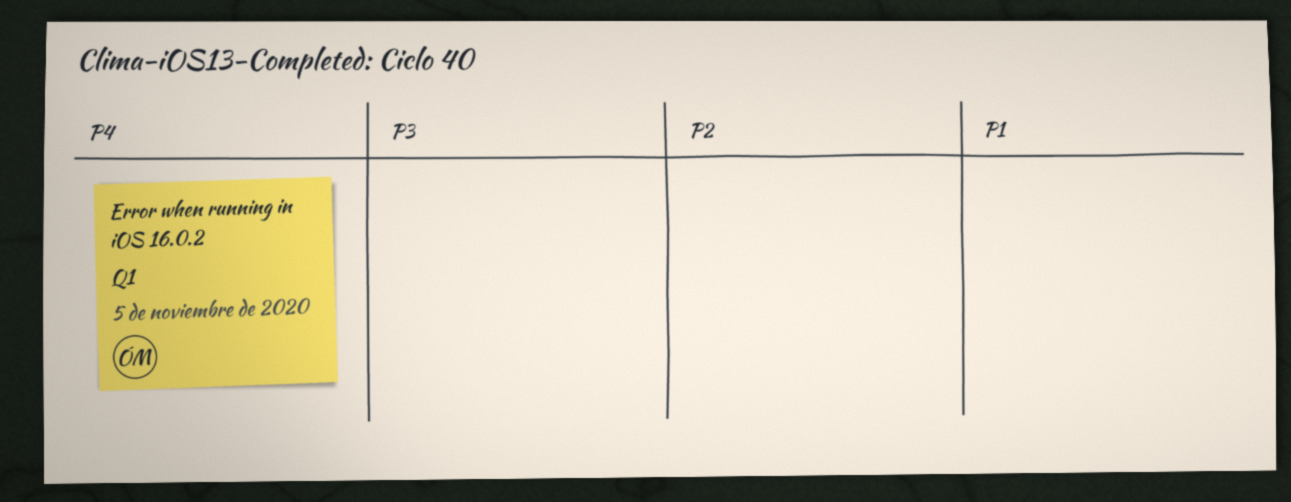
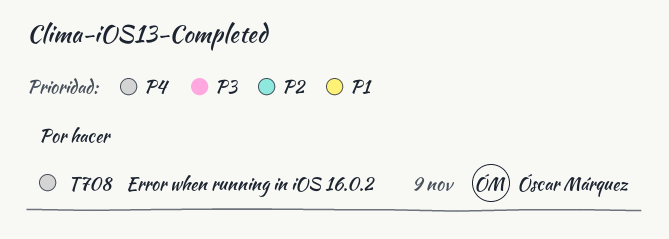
Error when running in iOS 16.0.2, due: Nov 5 -> Nov 9

